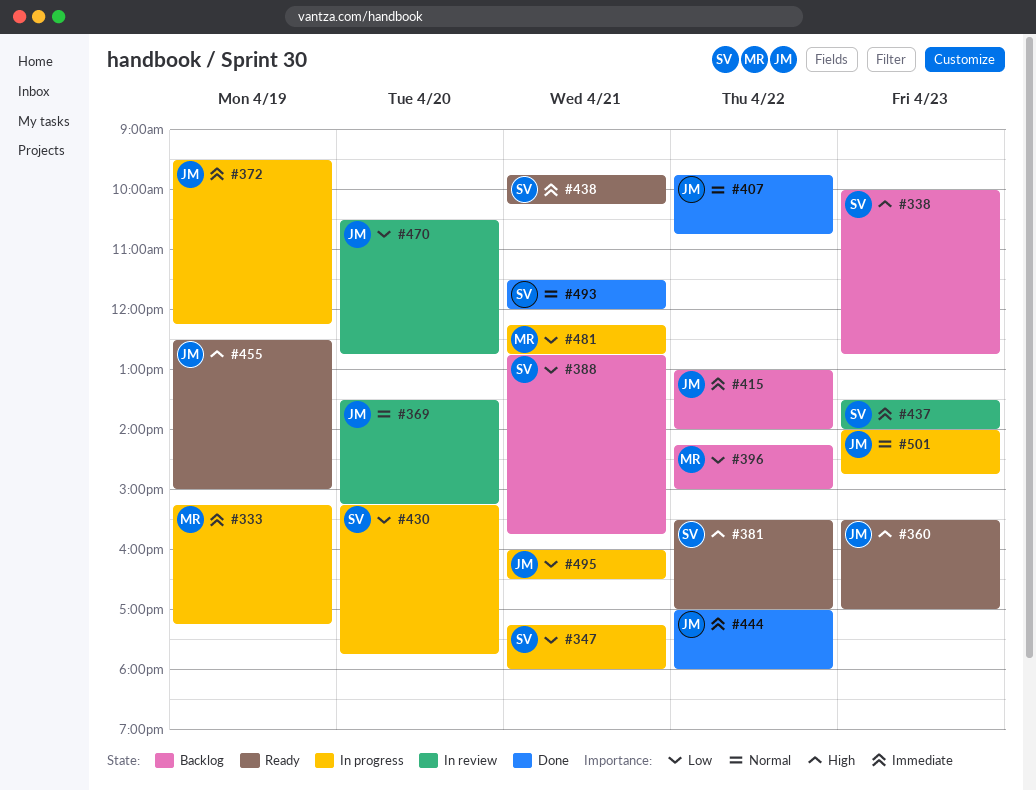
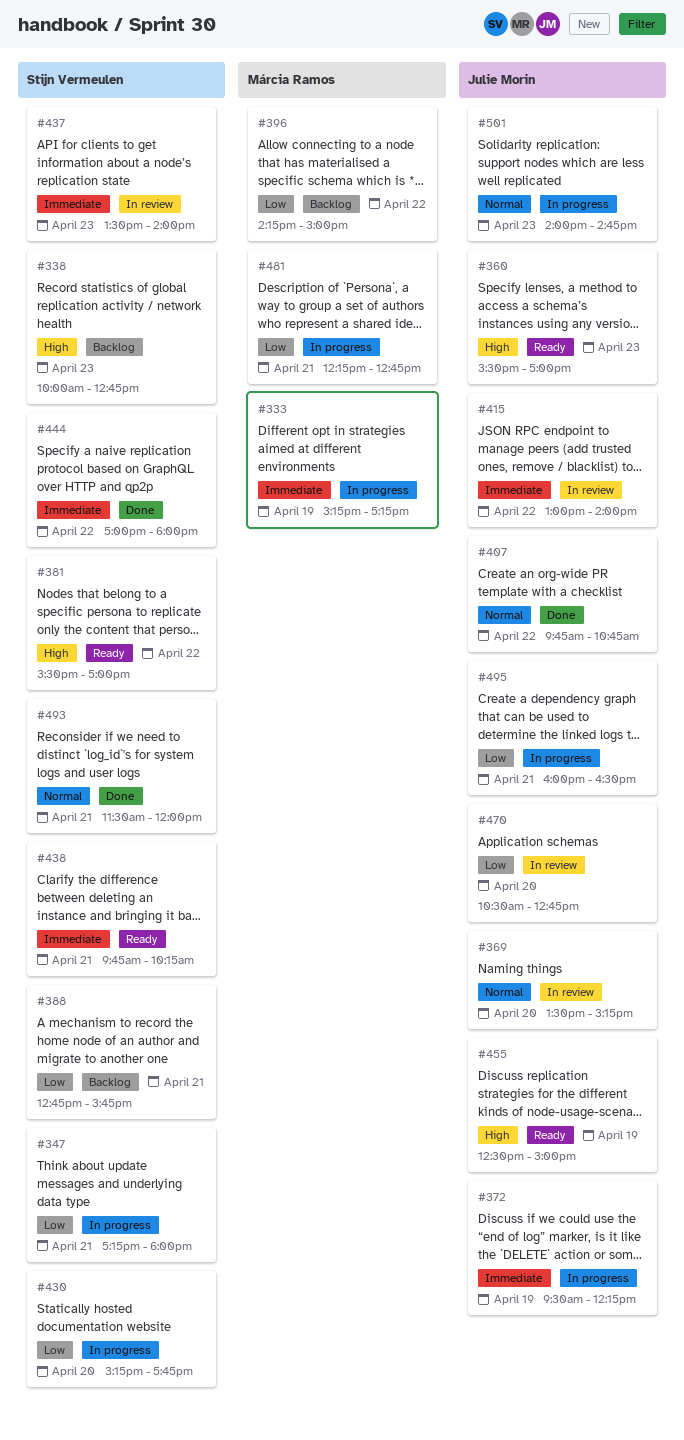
#415, status: Backlog -> In review
#444, owner: Julie Morin -> Stijn Vermeulen

